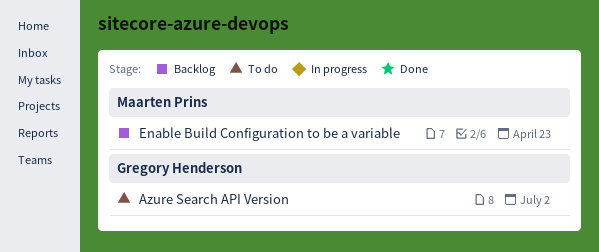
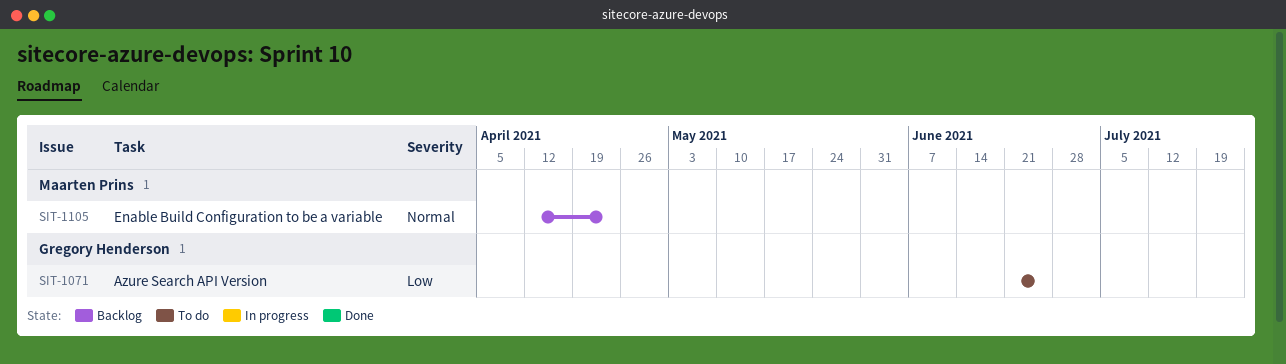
Azure Search API Version, due: Jul 2 -> Jun 25

